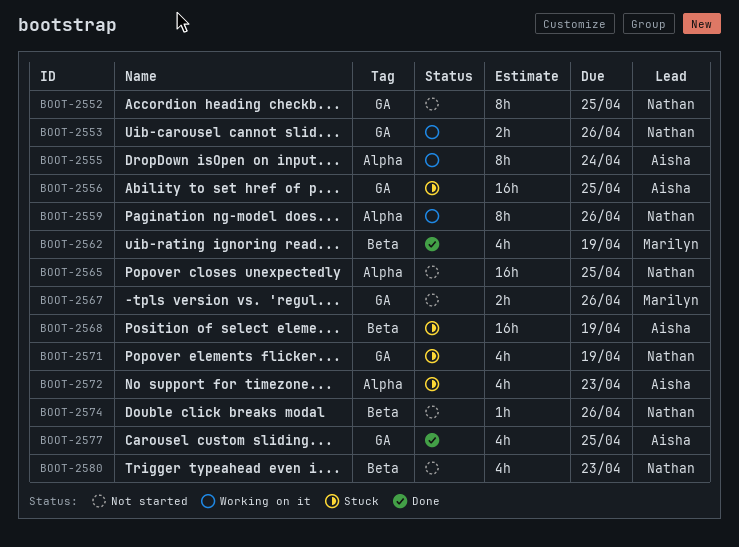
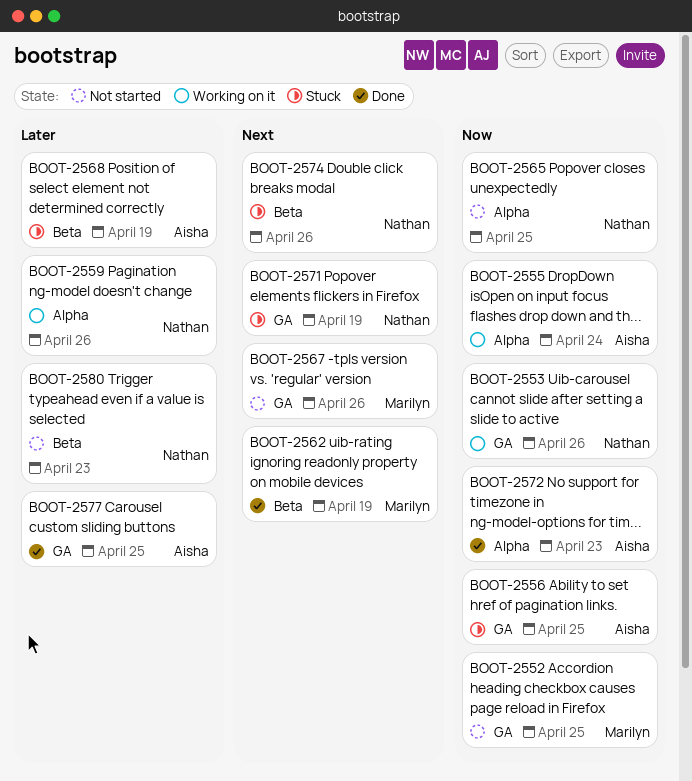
BOOT-2552, owner: Nathan -> Marilyn
BOOT-2572, status: Stuck -> Done
BOOT-2574, status: Not started -> Stuck

